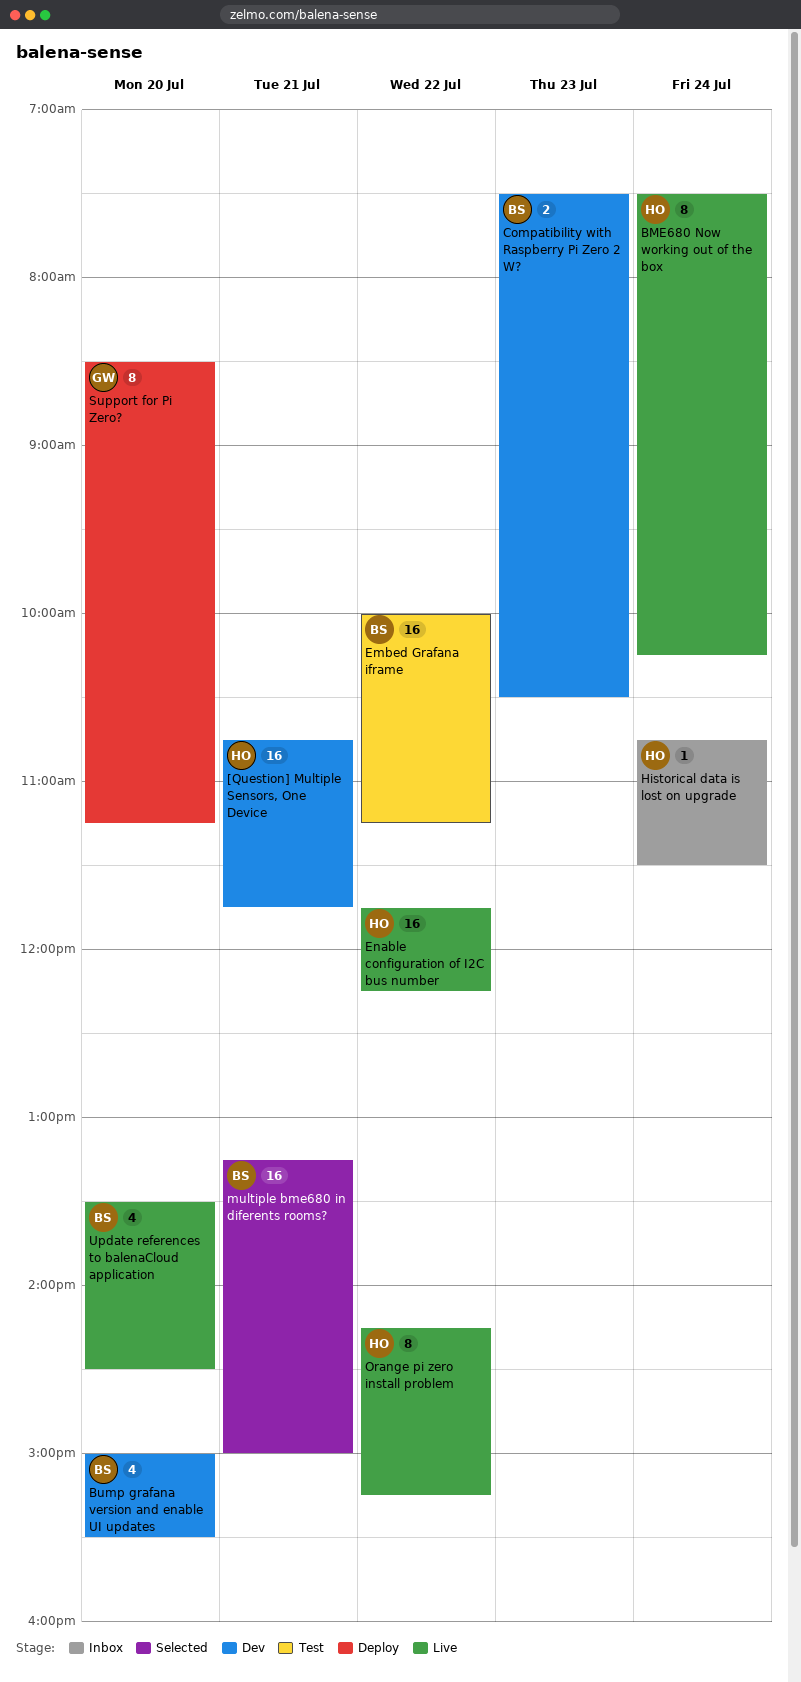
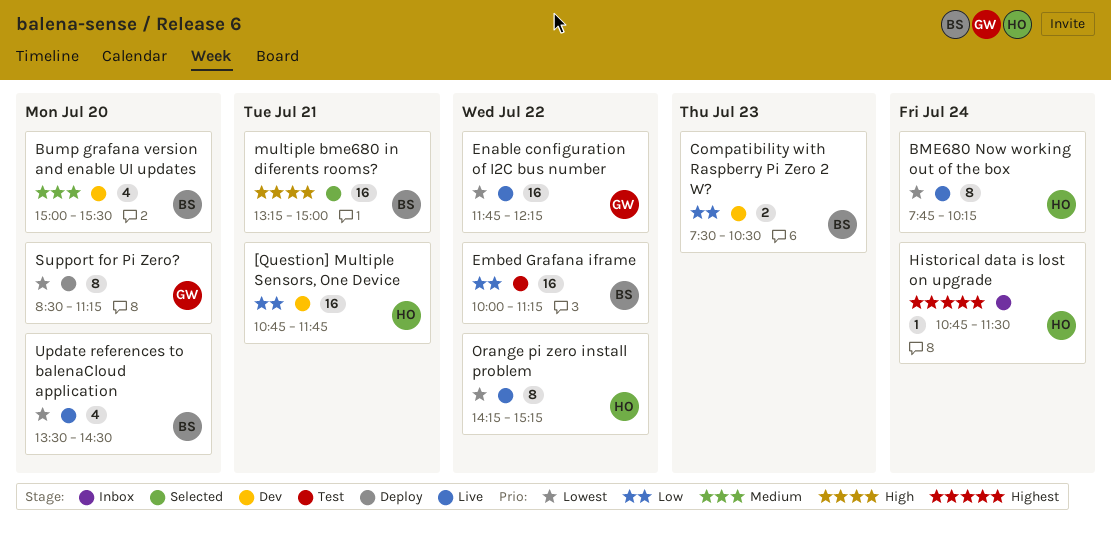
BME680 Now working out of the box, begins: 07:30 -> 07:45
Enable configuration of I2C bus number, owner: HO -> GW

